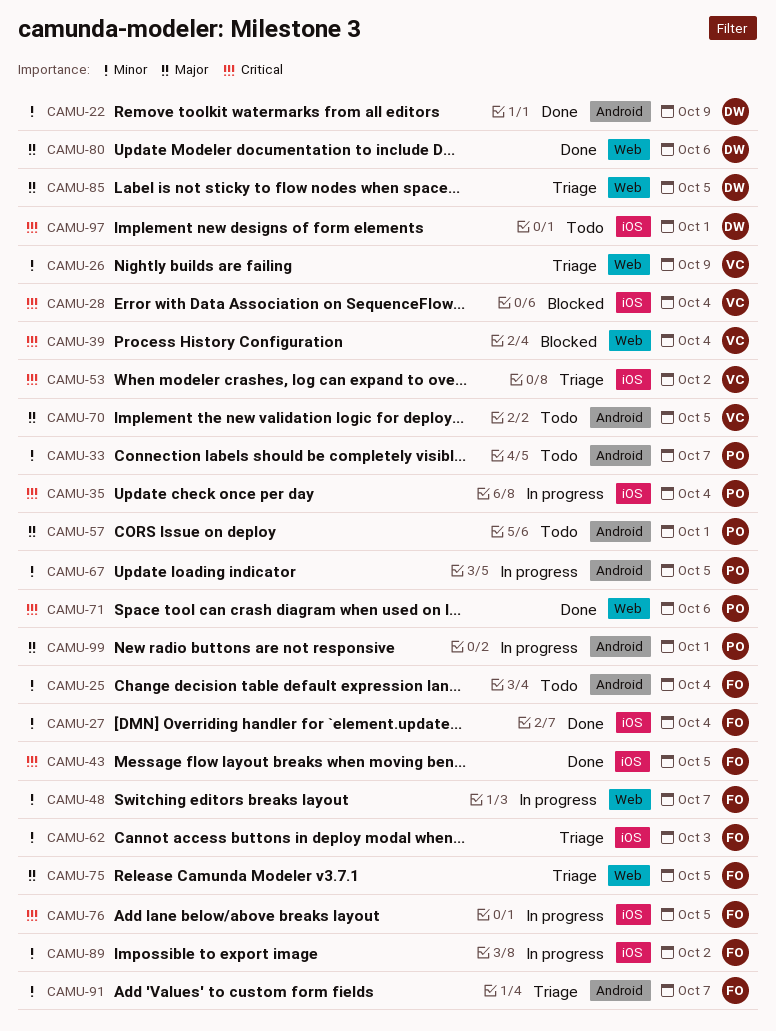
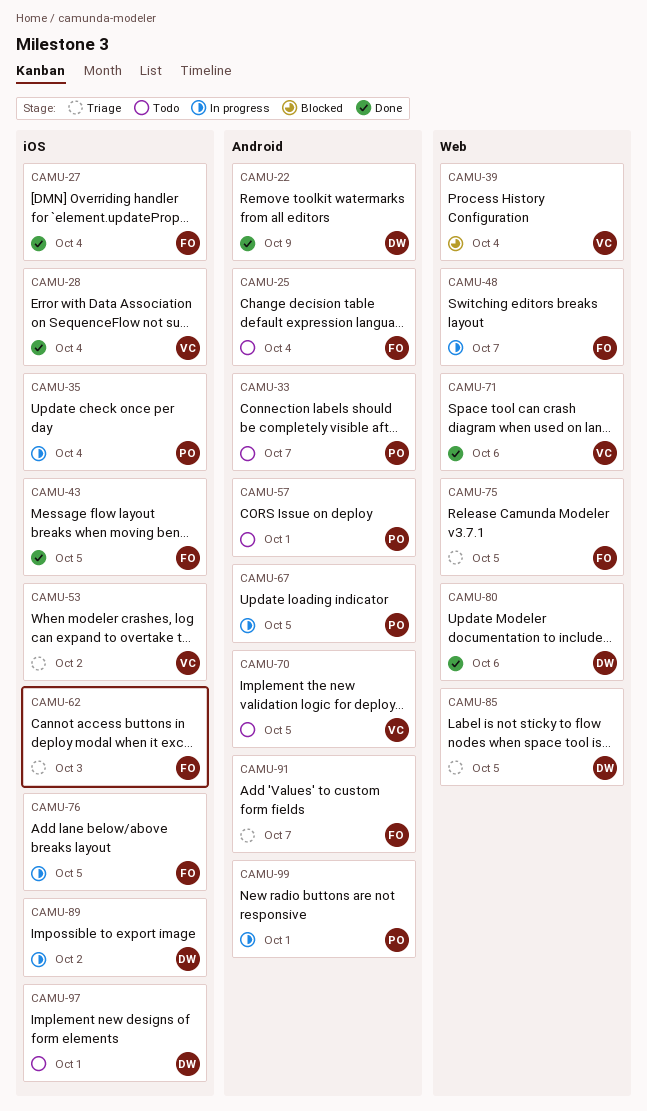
CAMU-26: present -> none
CAMU-28, status: Blocked -> Done
CAMU-71, owner: PO -> VC
CAMU-89, owner: FO -> DW

